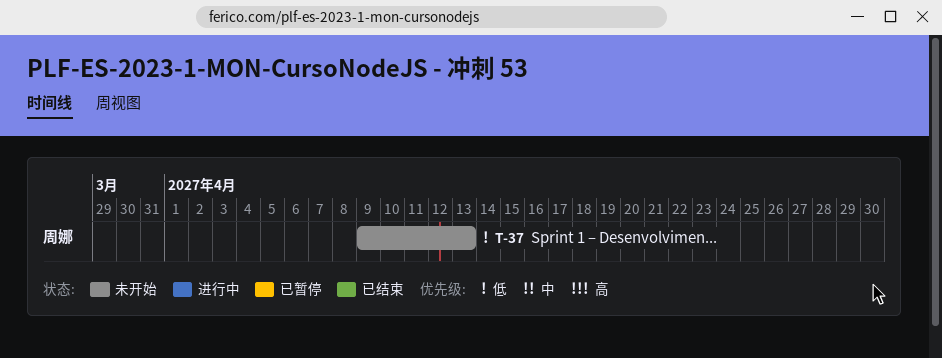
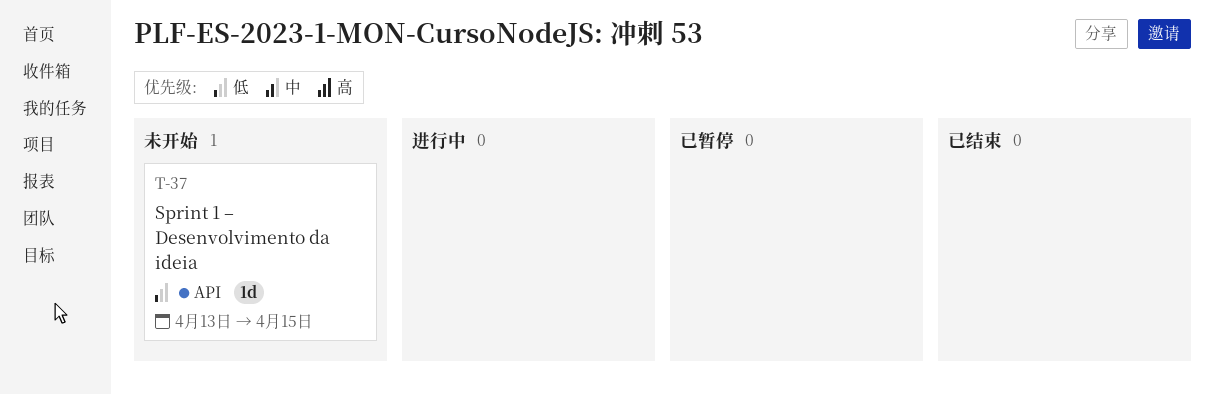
T-37, start: Apr 9 -> Apr 13
T-37, due: Apr 13 -> Apr 15

